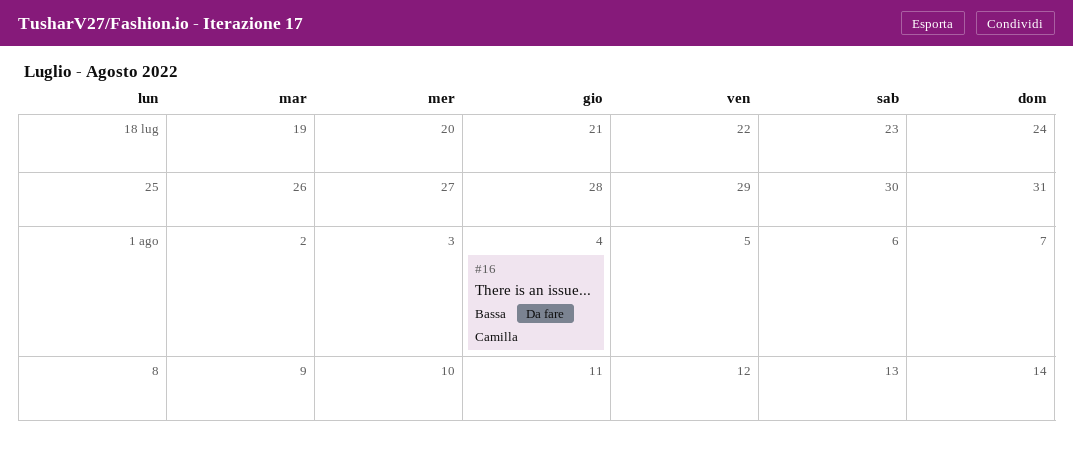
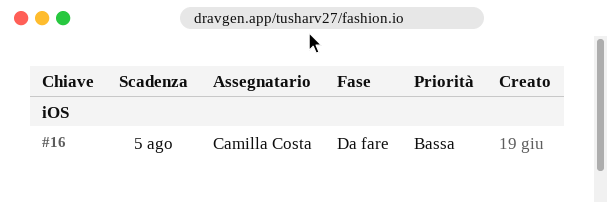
#16, due: Aug 4 -> Aug 5

